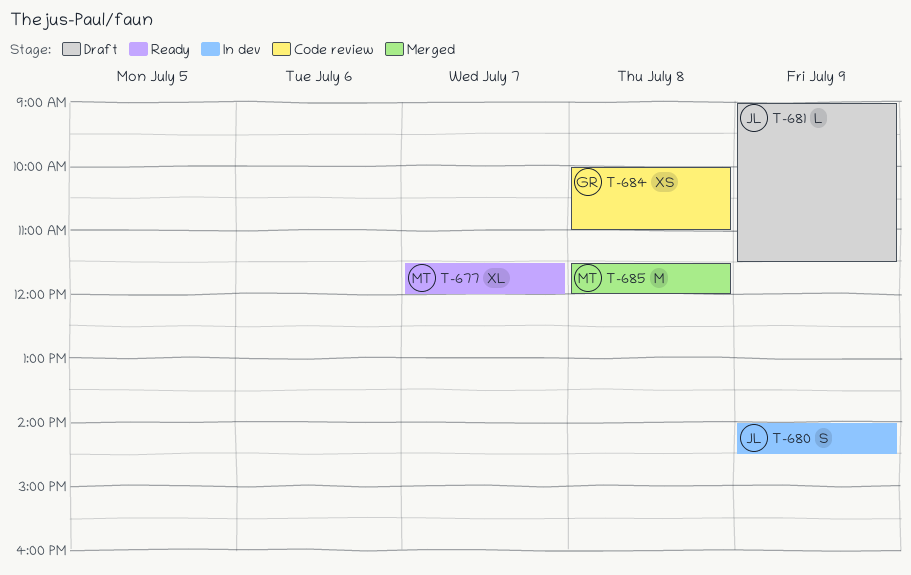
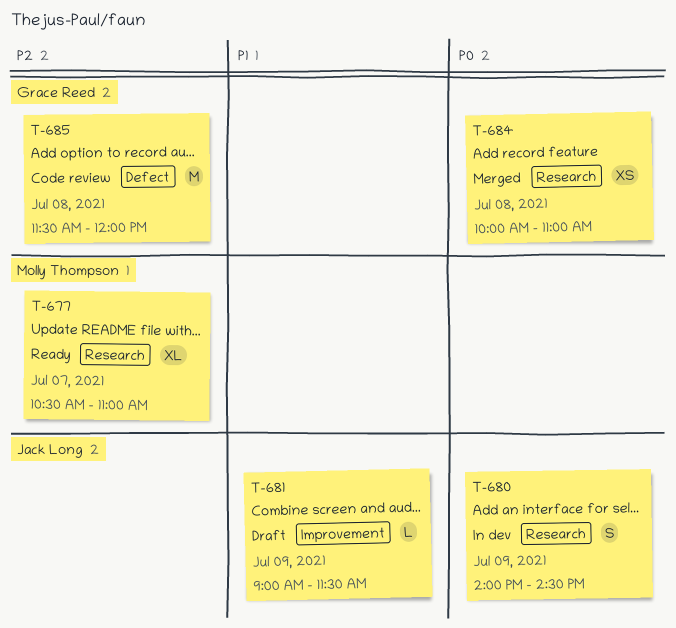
T-677, begins: 11:30 -> 10:30
T-677, ends: 12:00 -> 11:00
T-684, status: Code review -> Merged
T-685, status: Merged -> Code review
T-685, owner: Molly Thompson -> Grace Reed

